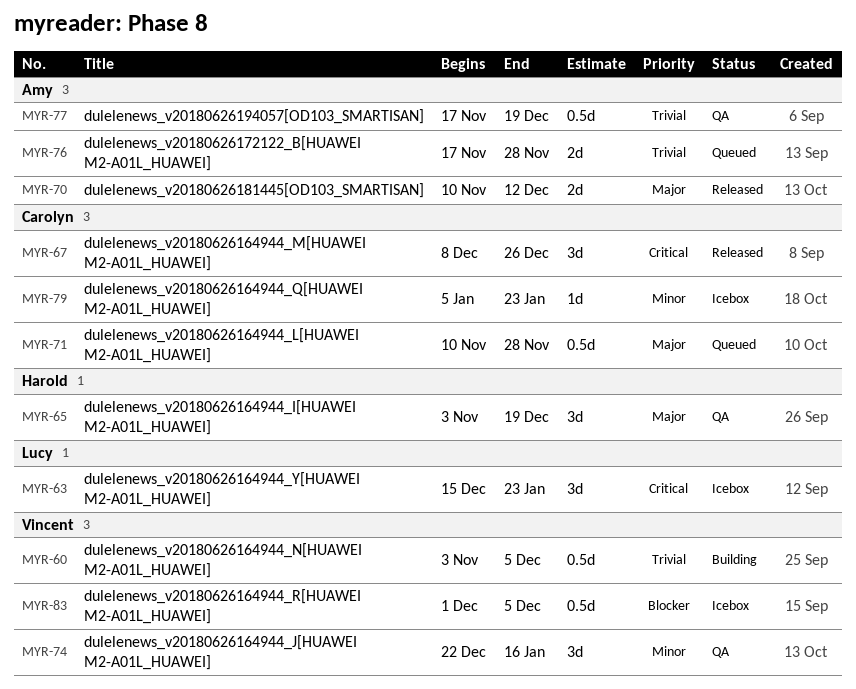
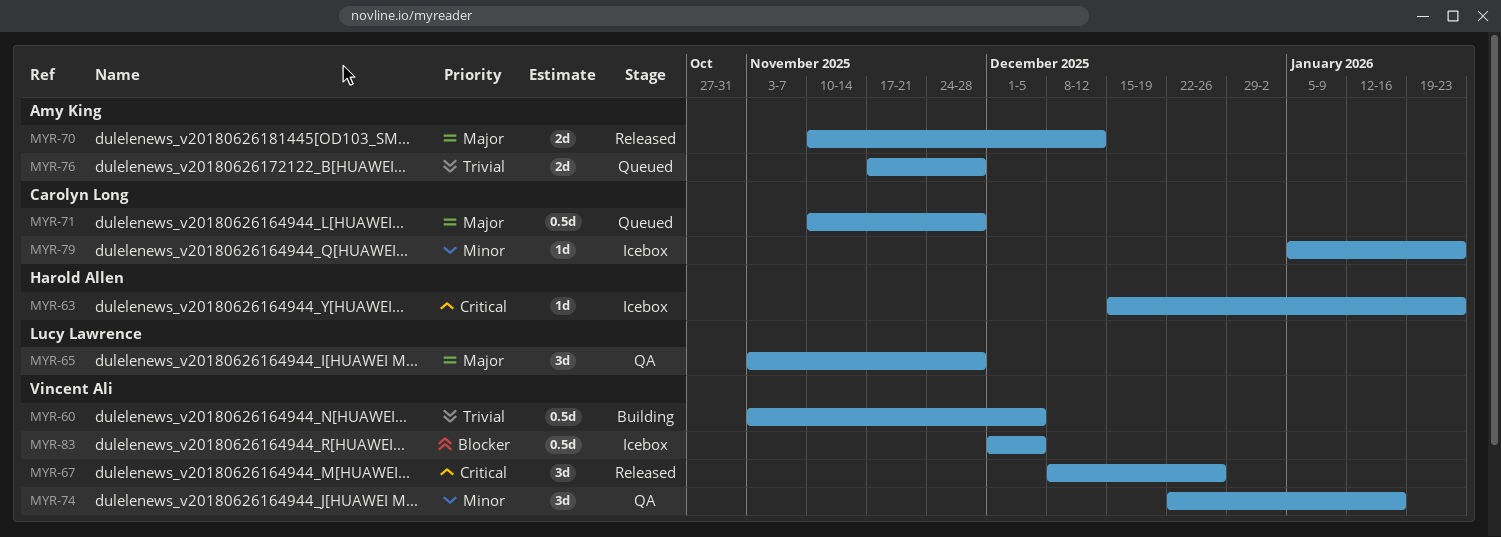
MYR-63, owner: Lucy Lawrence -> Harold Allen
MYR-63, estimate: 3d -> 1d
MYR-65, owner: Harold Allen -> Lucy Lawrence
MYR-65, due: Dec 19 -> Nov 28
MYR-67, owner: Carolyn Long -> Vincent Ali
MYR-77: present -> none

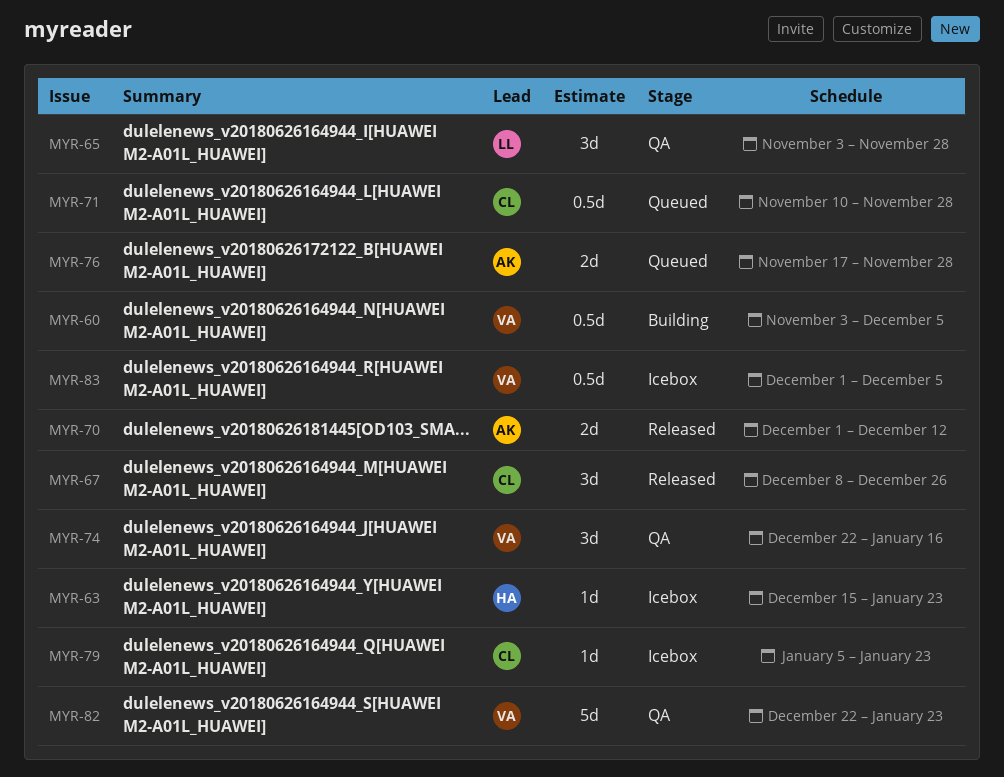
MYR-67, owner: Vincent Ali -> Carolyn Long
MYR-70, start: Nov 10 -> Dec 1
MYR-82: none -> present

